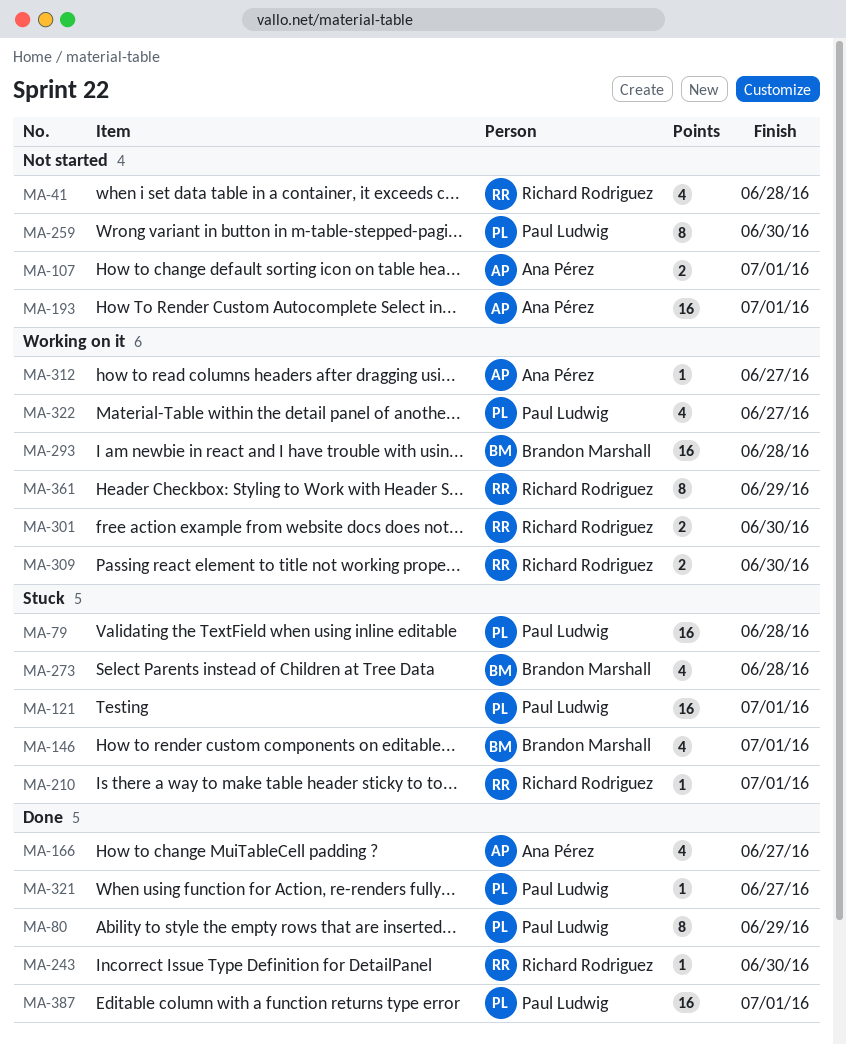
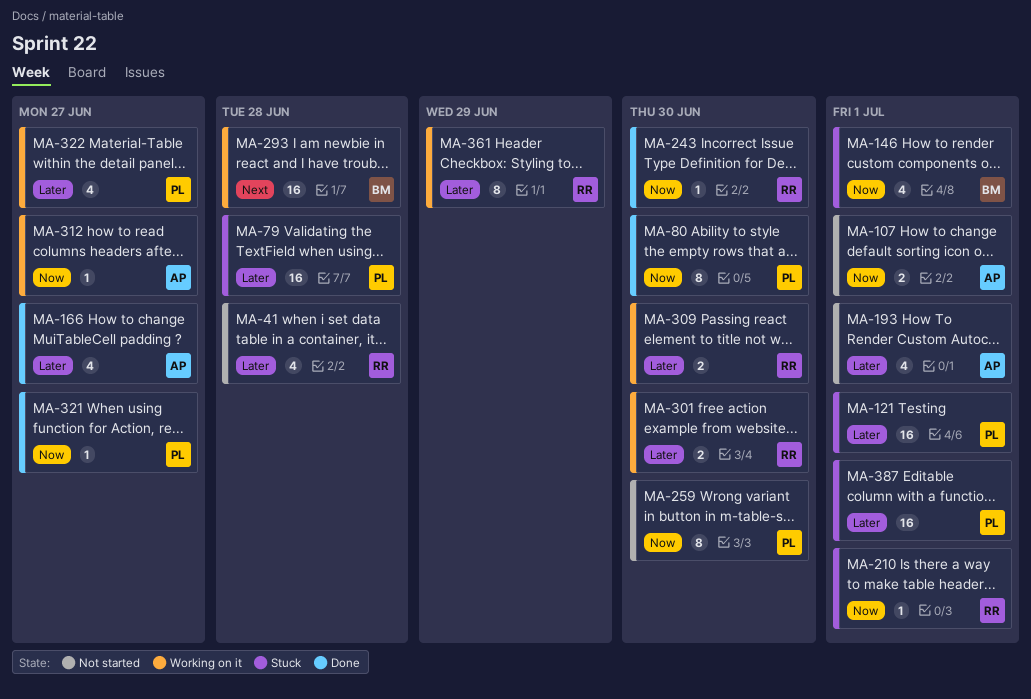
MA-80, due: Jun 29 -> Jun 30
MA-193, estimate: 16 -> 4
MA-273: present -> none
MA-387, status: Done -> Stuck

